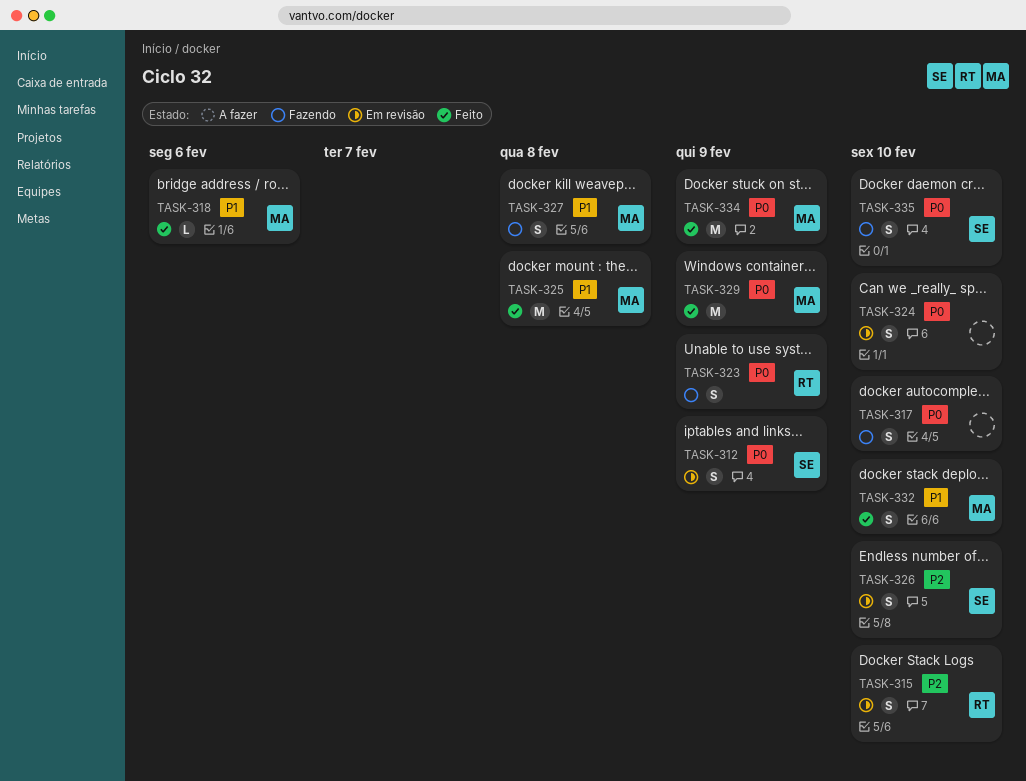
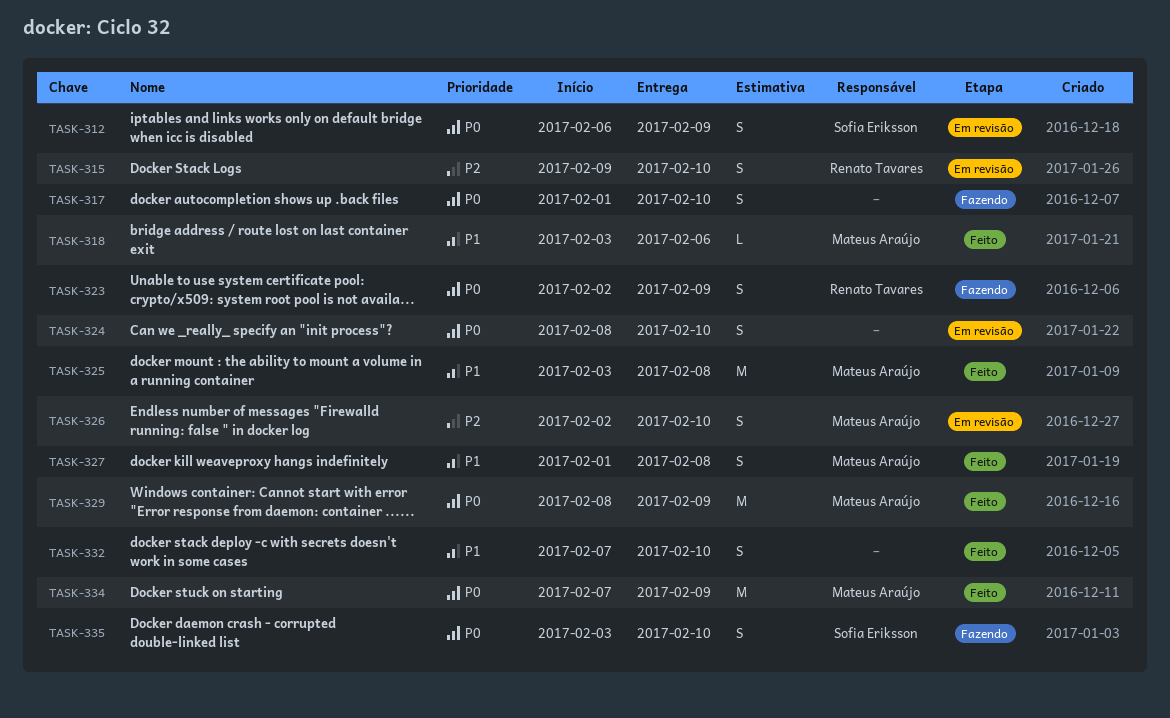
TASK-326, owner: Sofia Eriksson -> Mateus Araújo
TASK-327, status: Fazendo -> Feito
TASK-332, owner: Mateus Araújo -> none

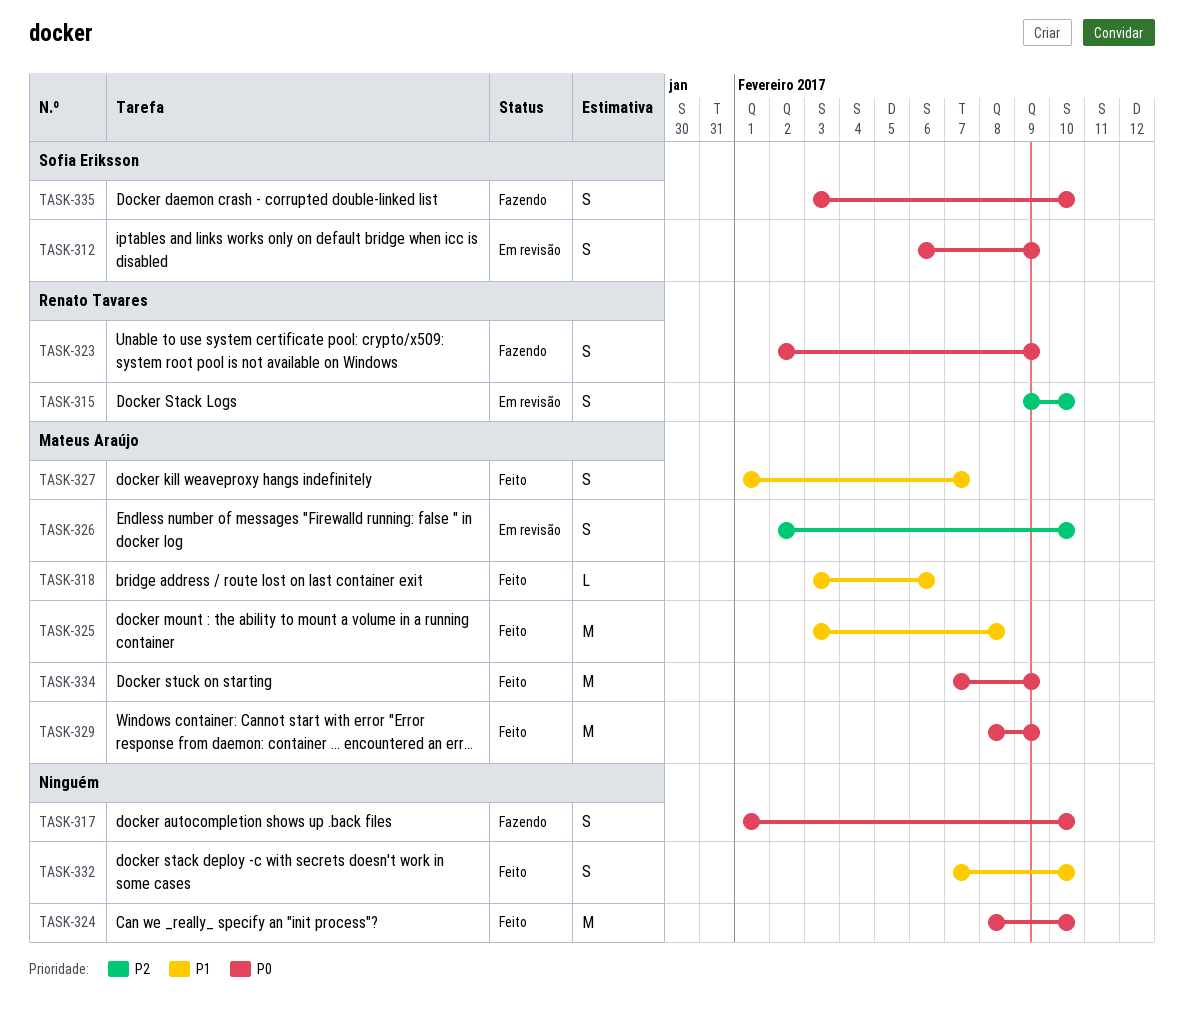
TASK-324, status: Em revisão -> Feito
TASK-324, estimate: S -> M
TASK-327, due: Feb 8 -> Feb 7

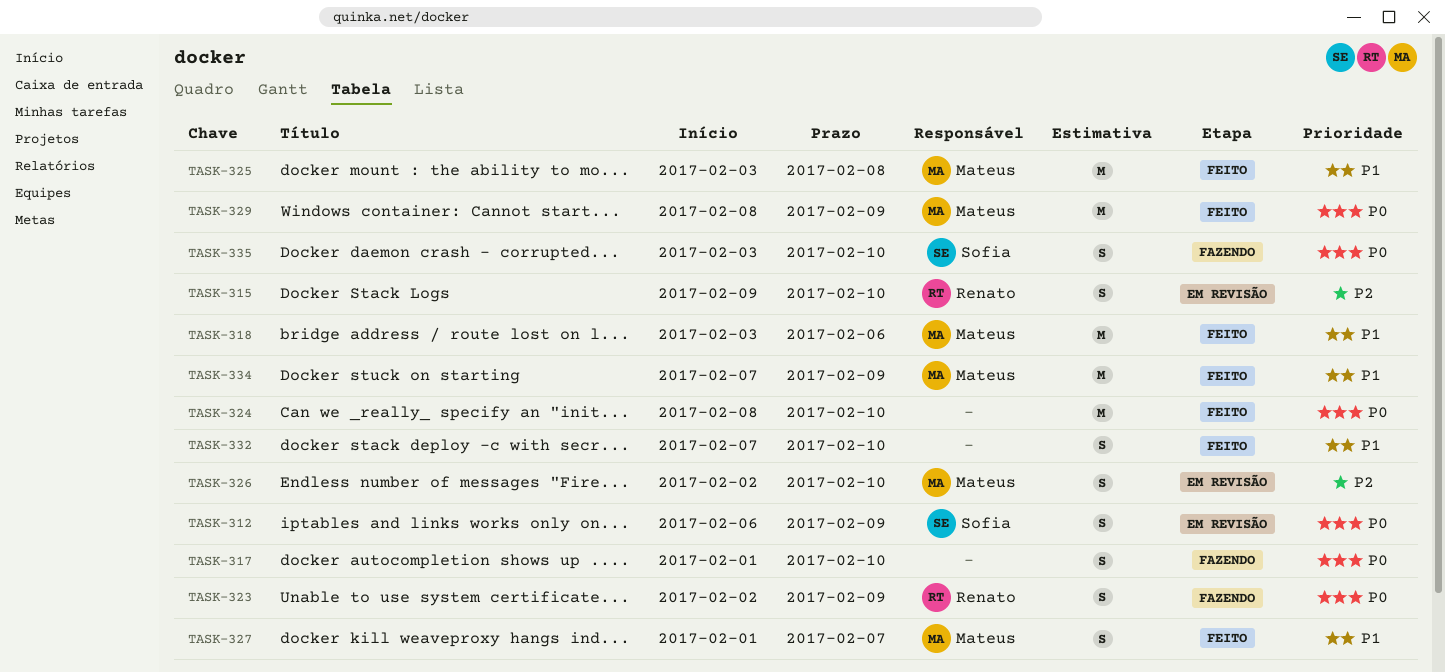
TASK-318, estimate: L -> M
TASK-334, priority: P0 -> P1

